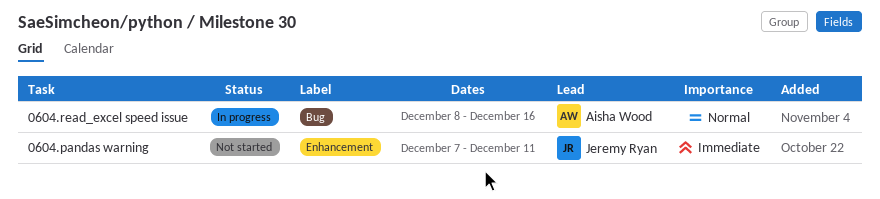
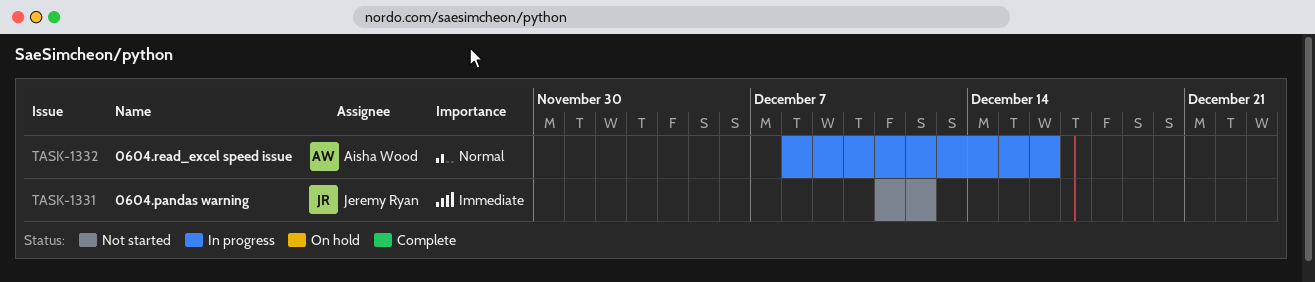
0604.pandas warning, start: Dec 7 -> Dec 11
0604.pandas warning, due: Dec 11 -> Dec 12

